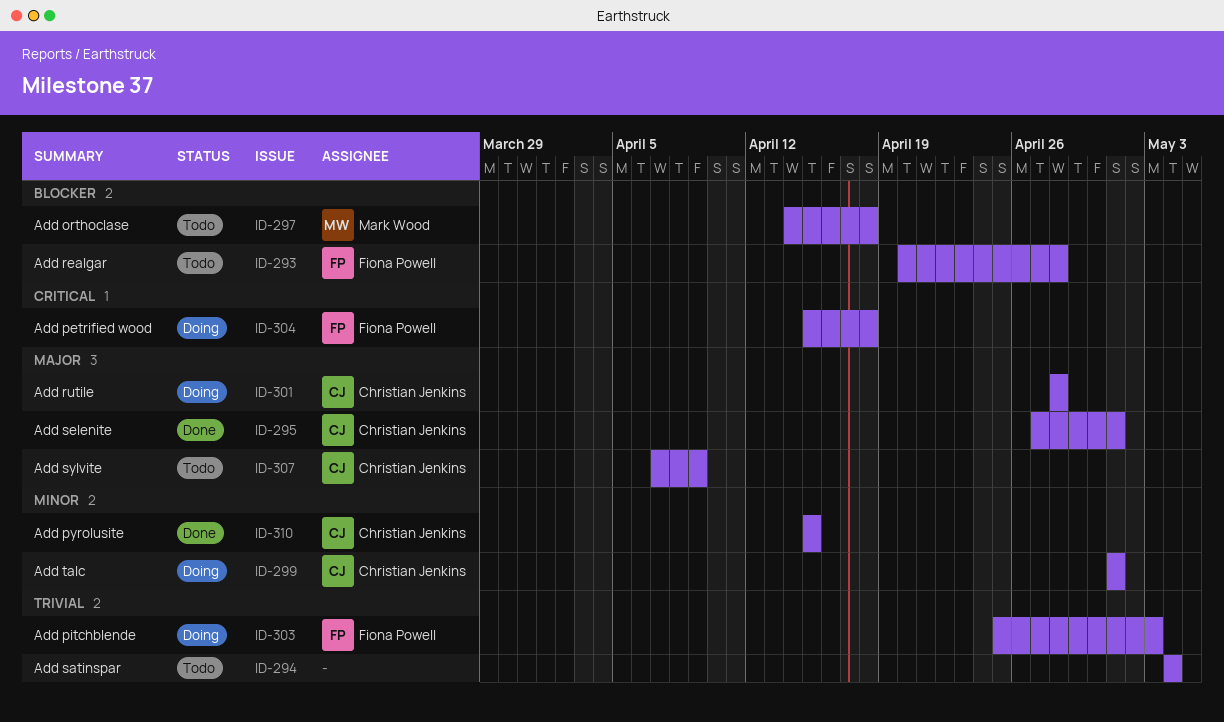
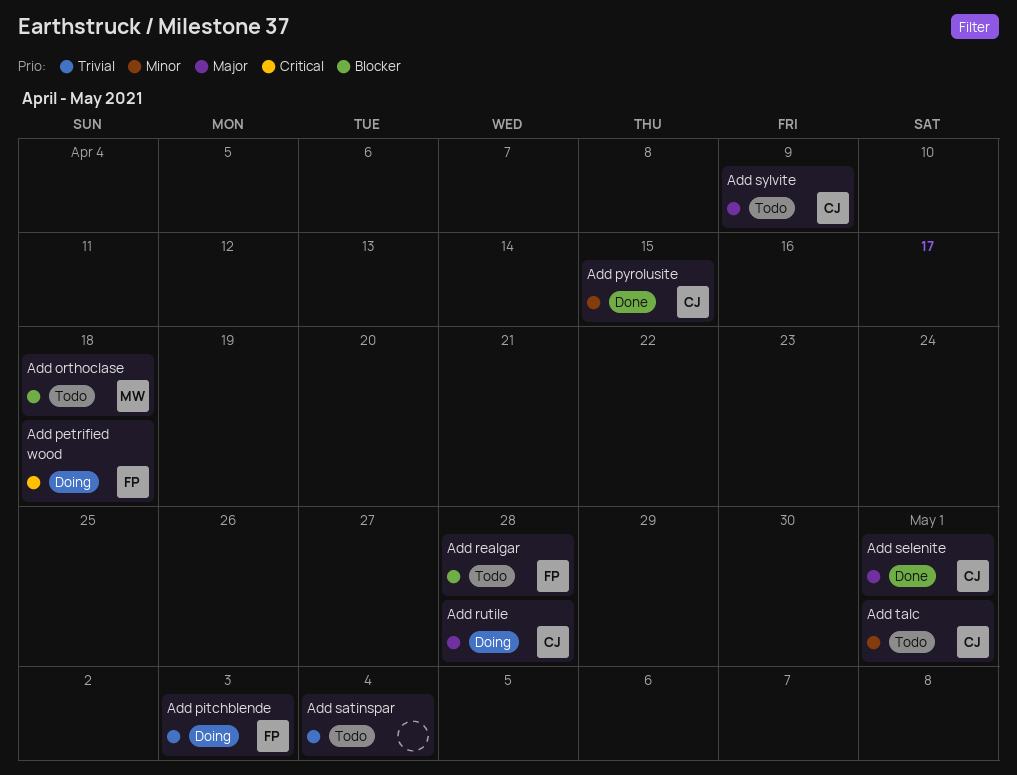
Add talc, status: Doing -> Todo

